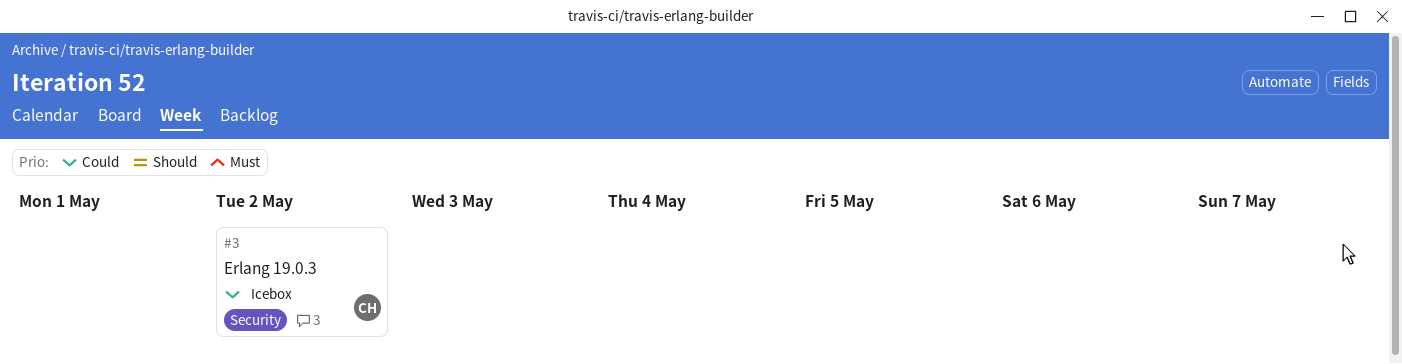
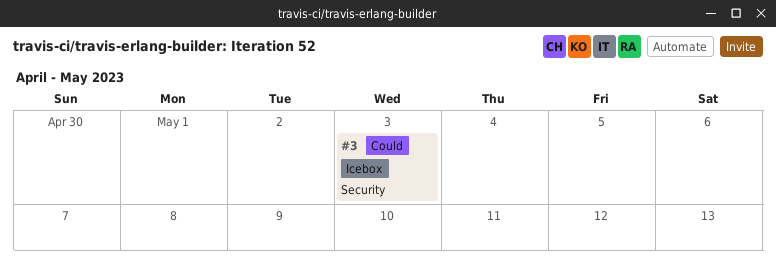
#3, due: May 2 -> May 3

